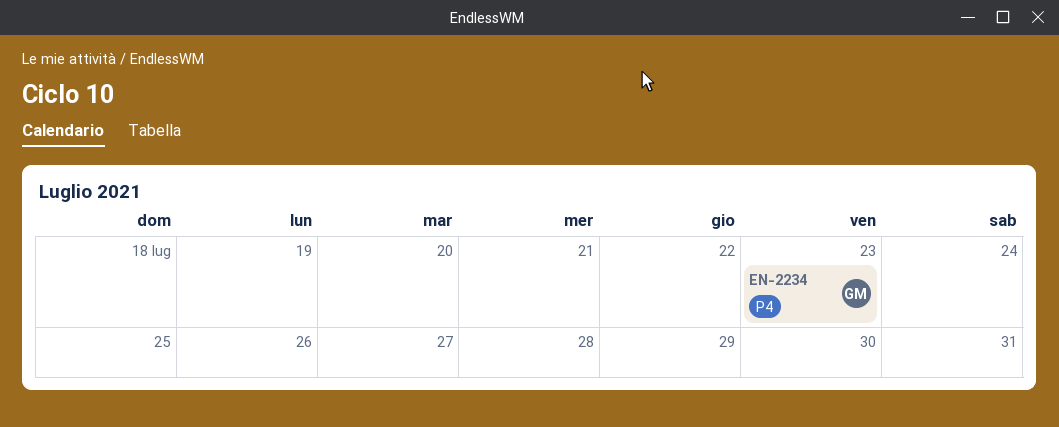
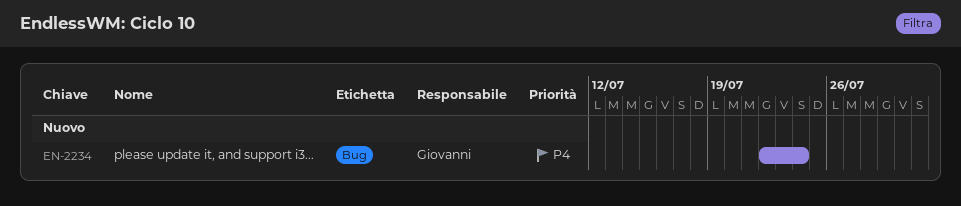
EN-2234, due: Jul 23 -> Jul 24

